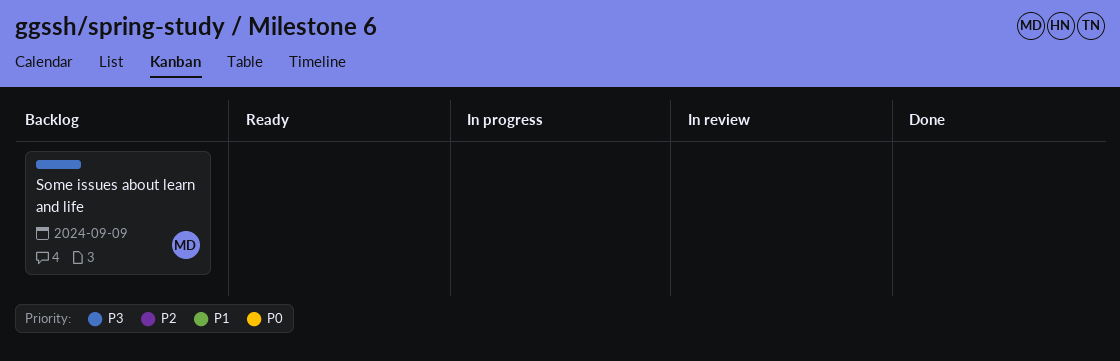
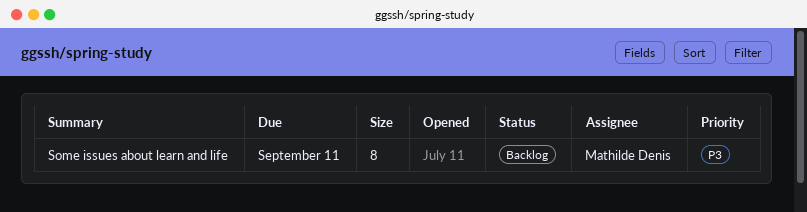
Some issues about learn and life, due: Sep 9 -> Sep 11

